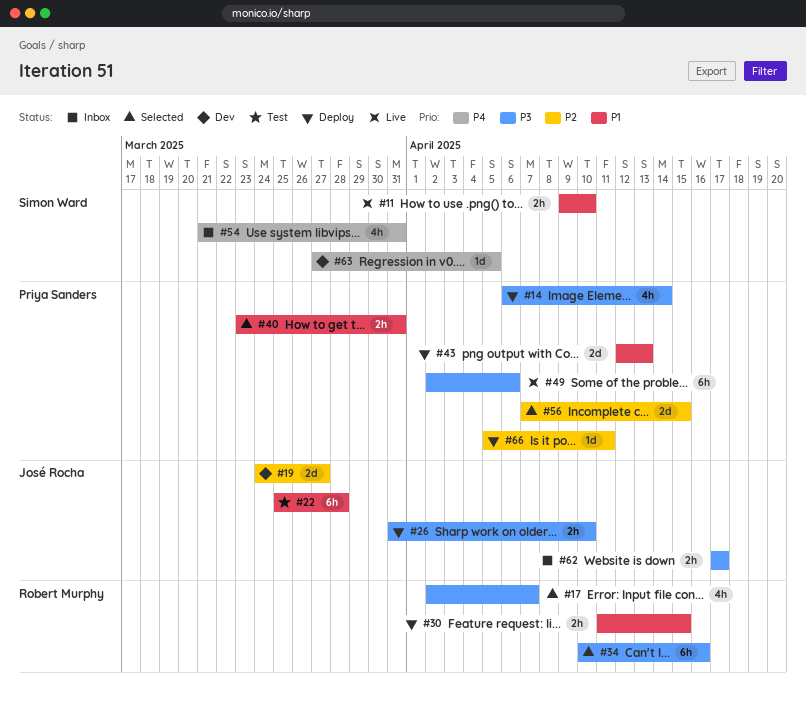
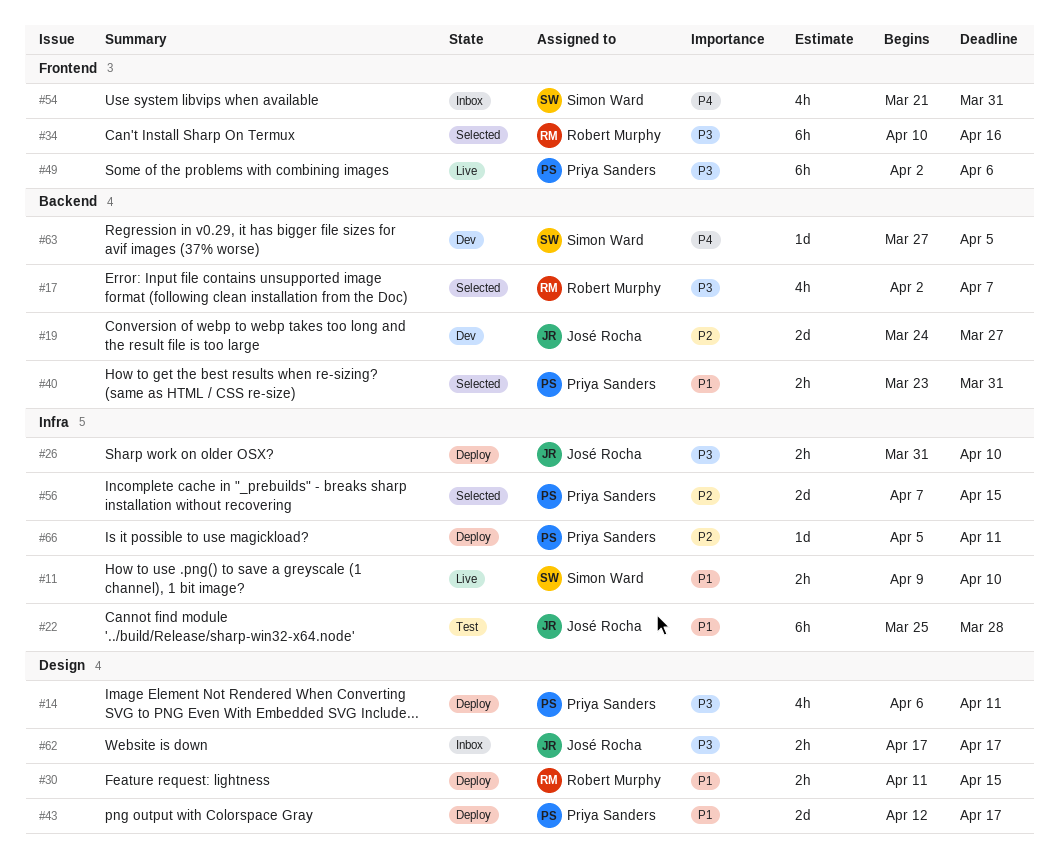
#14, due: Apr 14 -> Apr 11
#43, due: Apr 13 -> Apr 17

